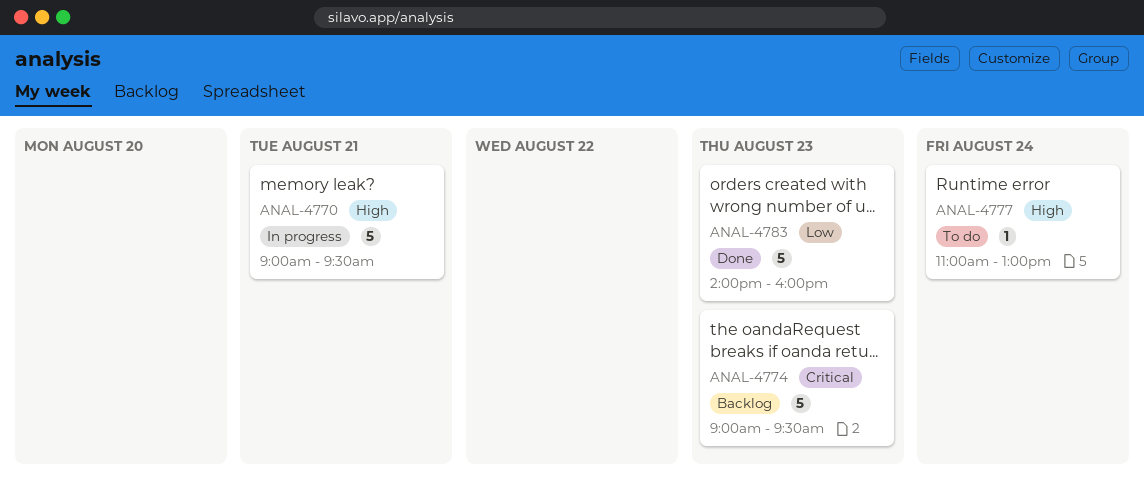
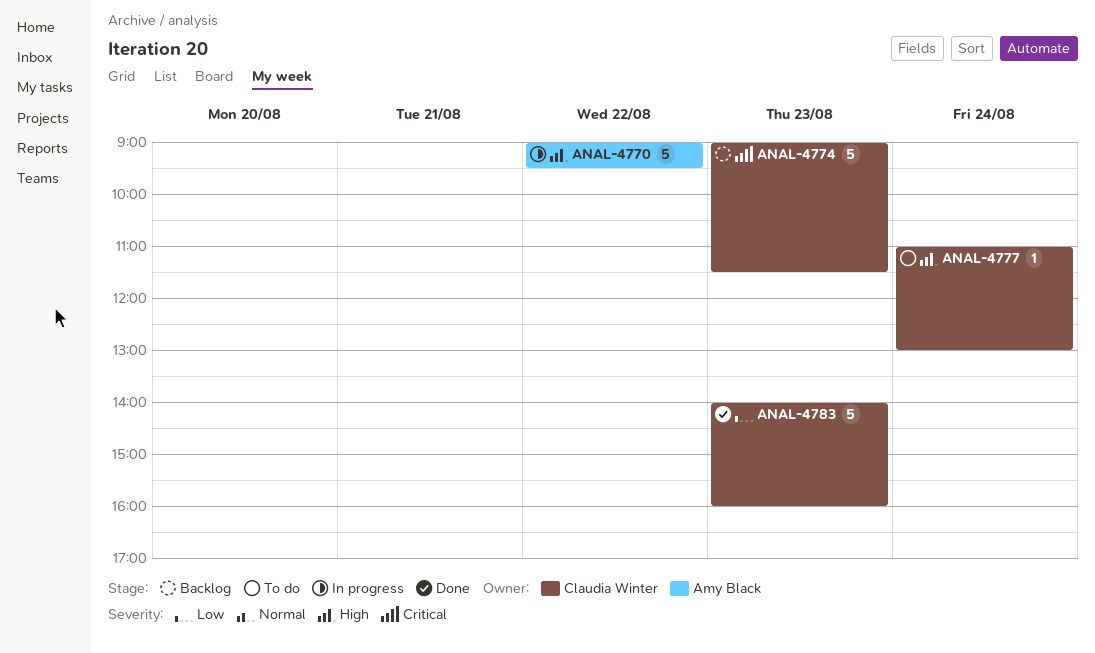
ANAL-4770, day: Aug 21 -> Aug 22
ANAL-4774, ends: 09:30 -> 11:30

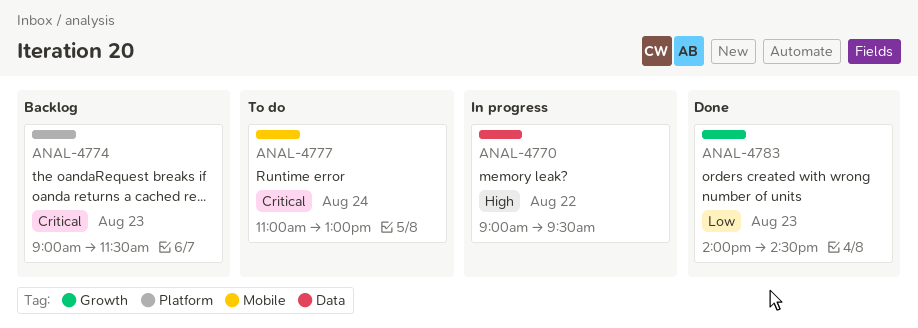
ANAL-4777, priority: High -> Critical
ANAL-4783, ends: 16:00 -> 14:30

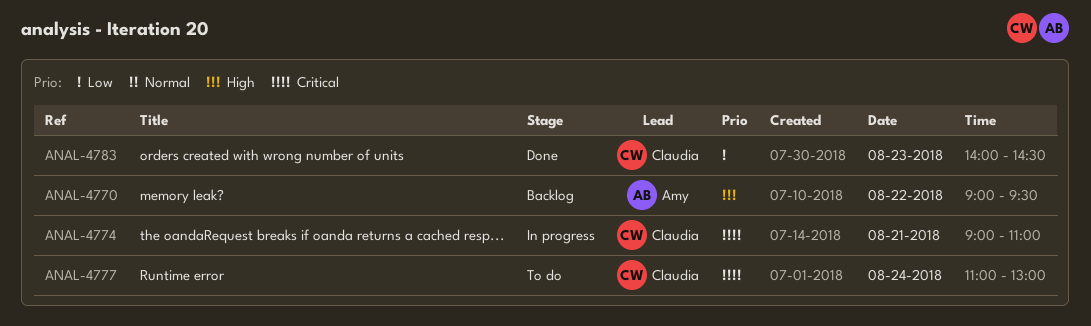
ANAL-4770, status: In progress -> Backlog
ANAL-4774, status: Backlog -> In progress
ANAL-4774, day: Aug 23 -> Aug 21
ANAL-4774, ends: 11:30 -> 11:00

